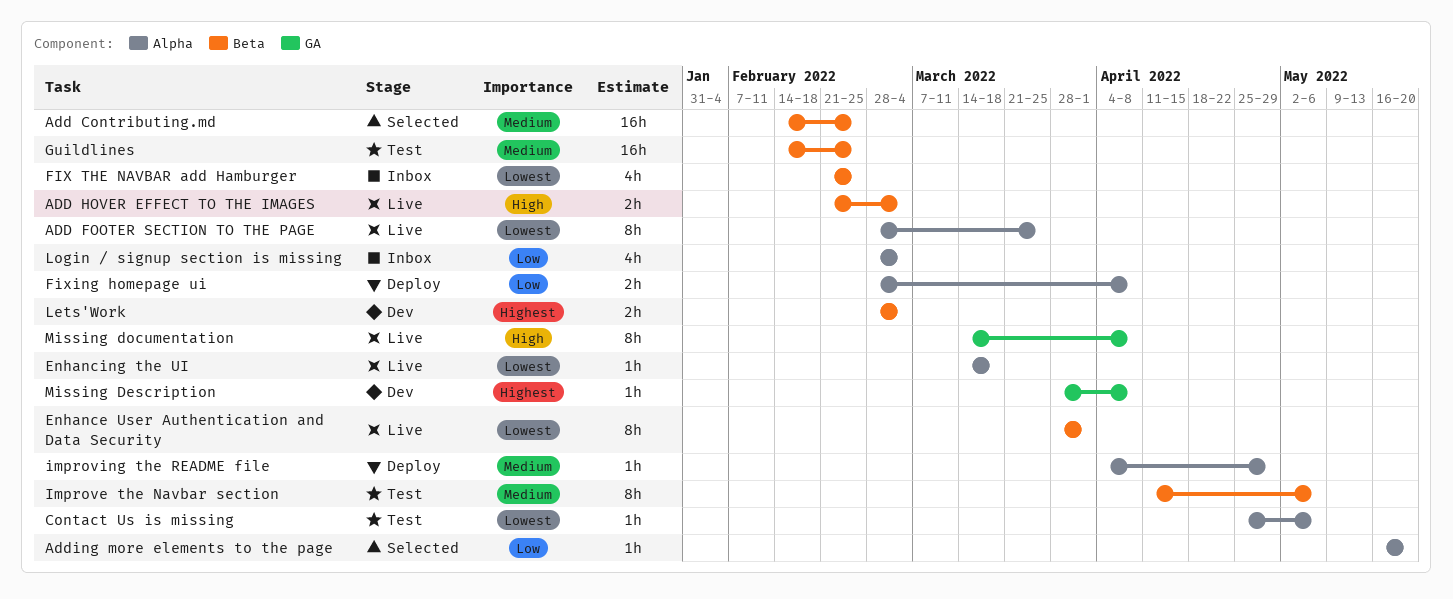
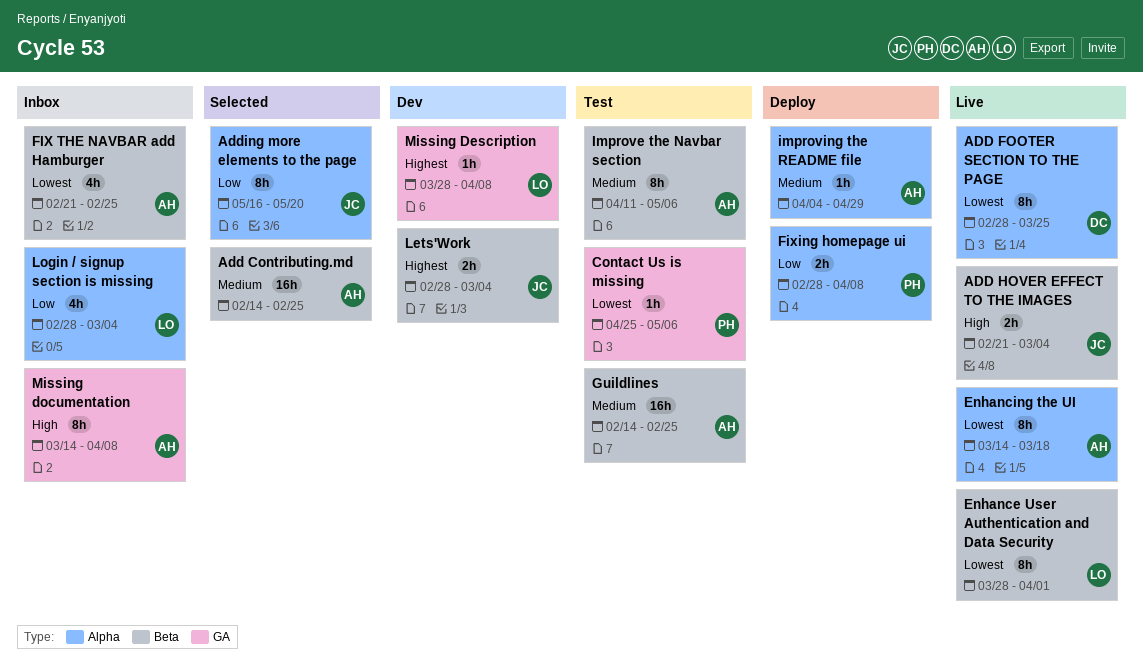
Adding more elements to the page, estimate: 1h -> 8h
Contact Us is missing, label: Alpha -> GA
Enhancing the UI, estimate: 1h -> 8h
Missing documentation, status: Live -> Inbox

